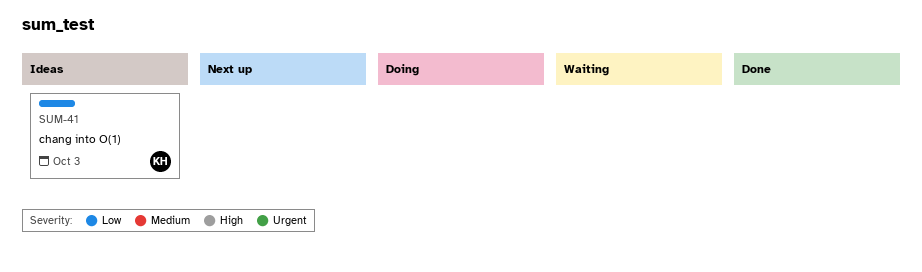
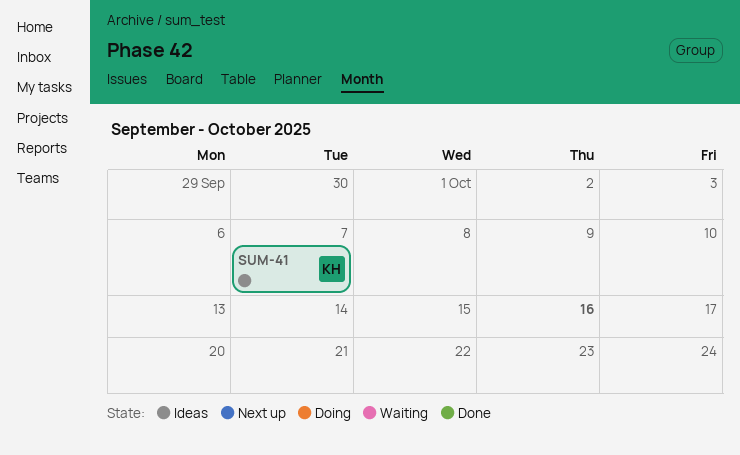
SUM-41, due: Oct 3 -> Oct 7

